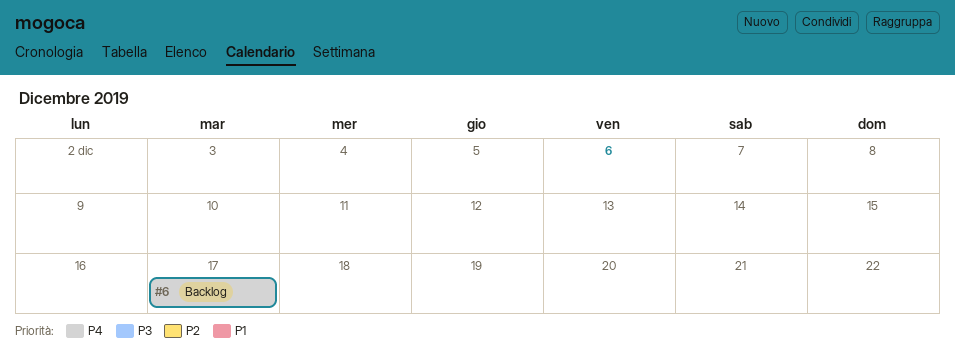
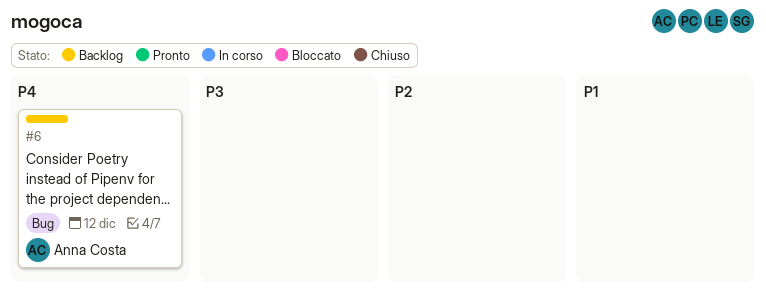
#6, due: Dec 17 -> Dec 12

